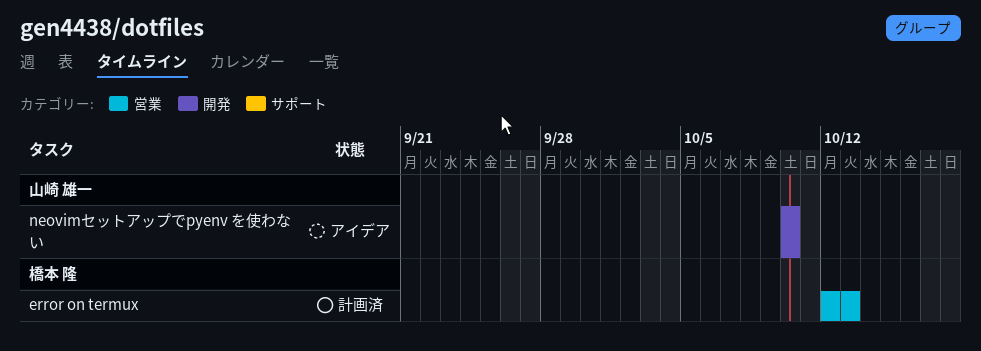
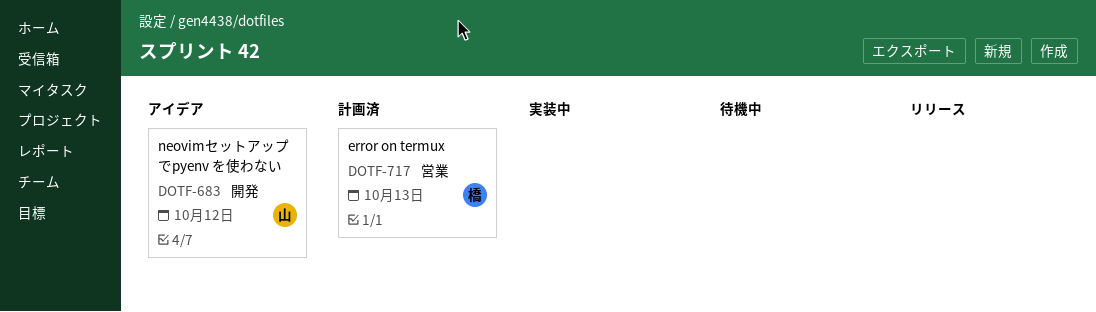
neovimセットアップでpyenv を使わない, due: Oct 10 -> Oct 12

